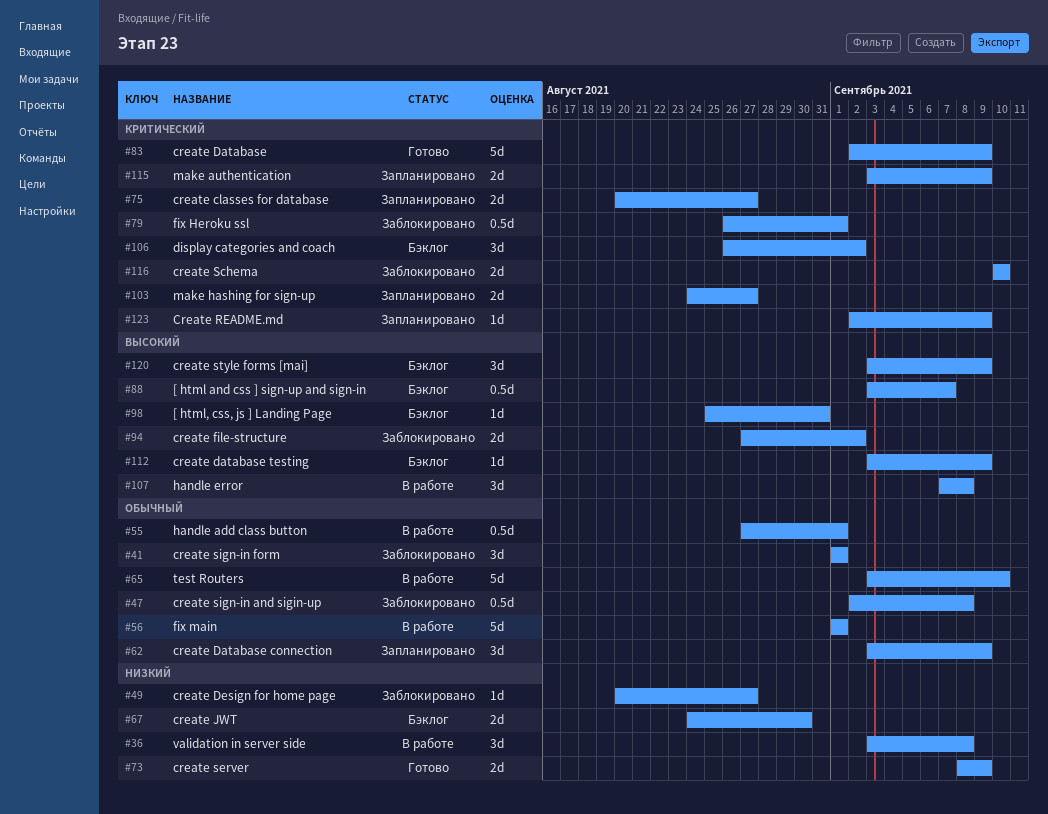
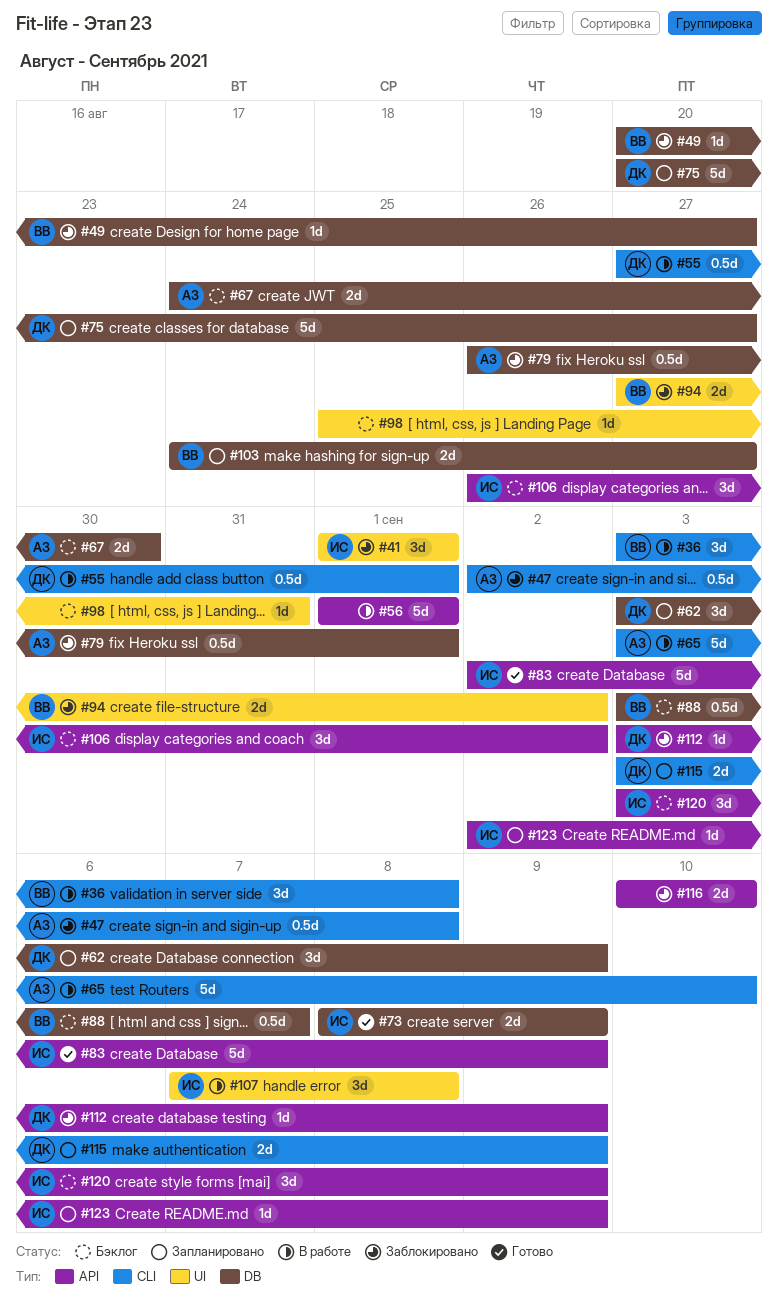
#75, estimate: 2d -> 5d
#112, status: Бэклог -> Заблокировано

